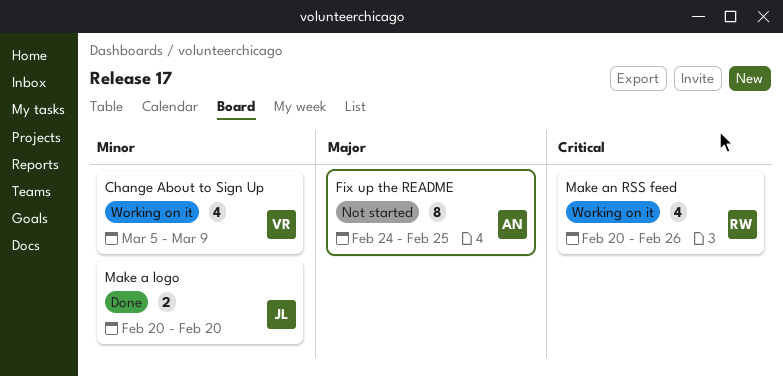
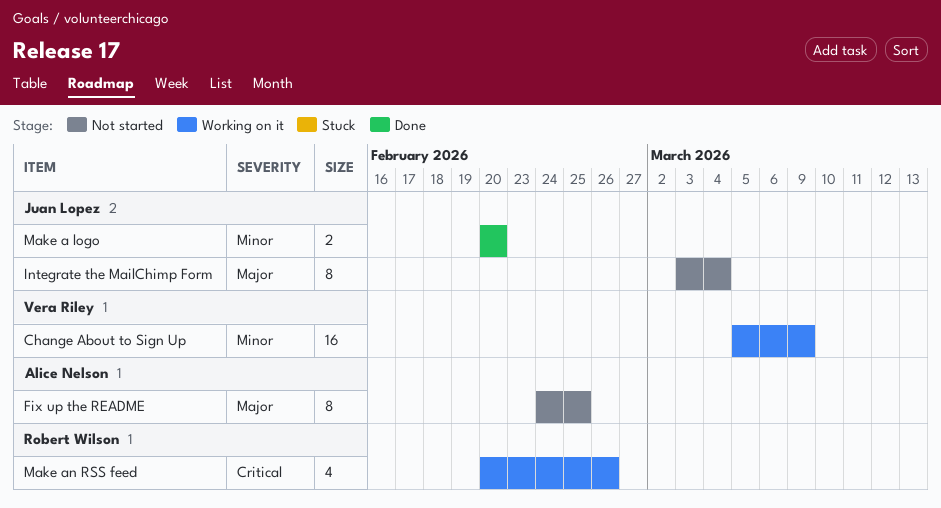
Change About to Sign Up, estimate: 4 -> 16
Integrate the MailChimp Form: none -> present

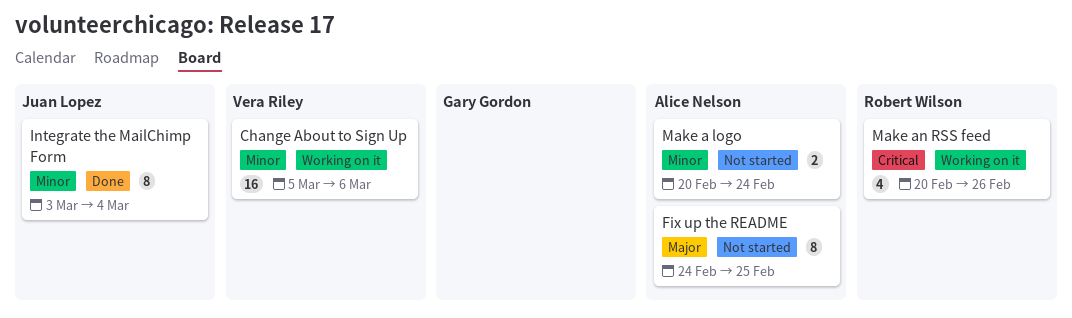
Change About to Sign Up, due: Mar 9 -> Mar 6
Integrate the MailChimp Form, status: Not started -> Done
Integrate the MailChimp Form, priority: Major -> Minor
Make a logo, status: Done -> Not started
Make a logo, owner: Juan Lopez -> Alice Nelson
Make a logo, due: Feb 20 -> Feb 24

